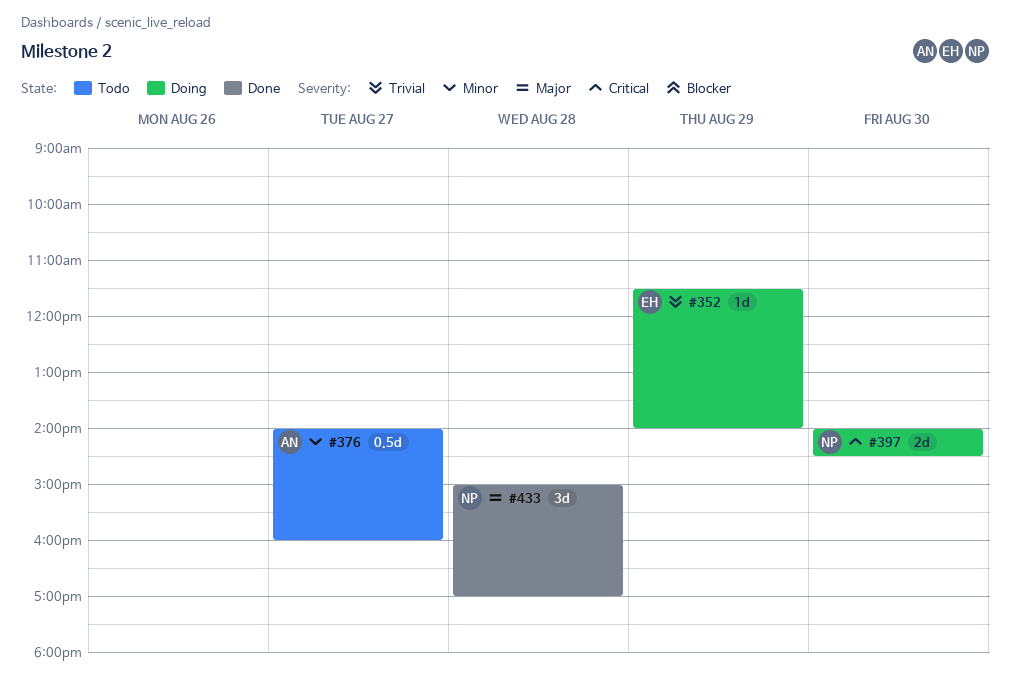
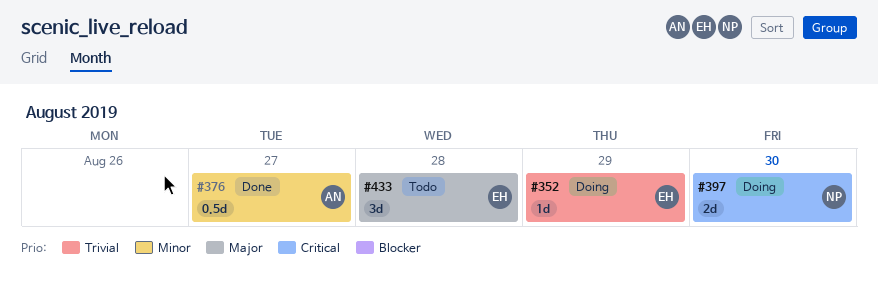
#376, status: Todo -> Done
#433, status: Done -> Todo
#433, owner: NP -> EH

